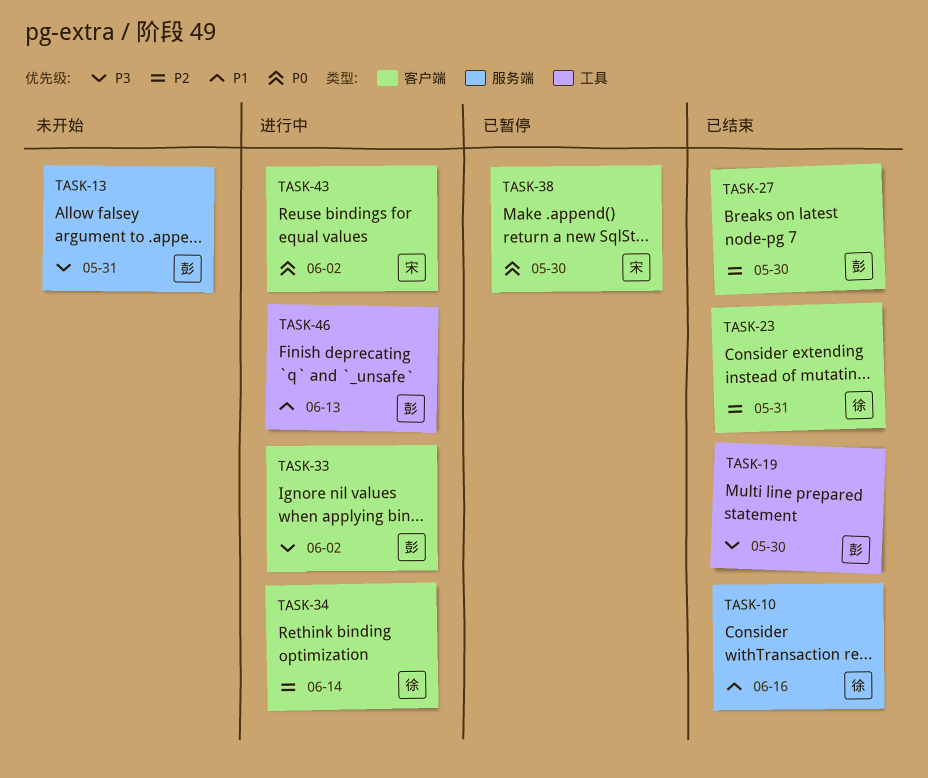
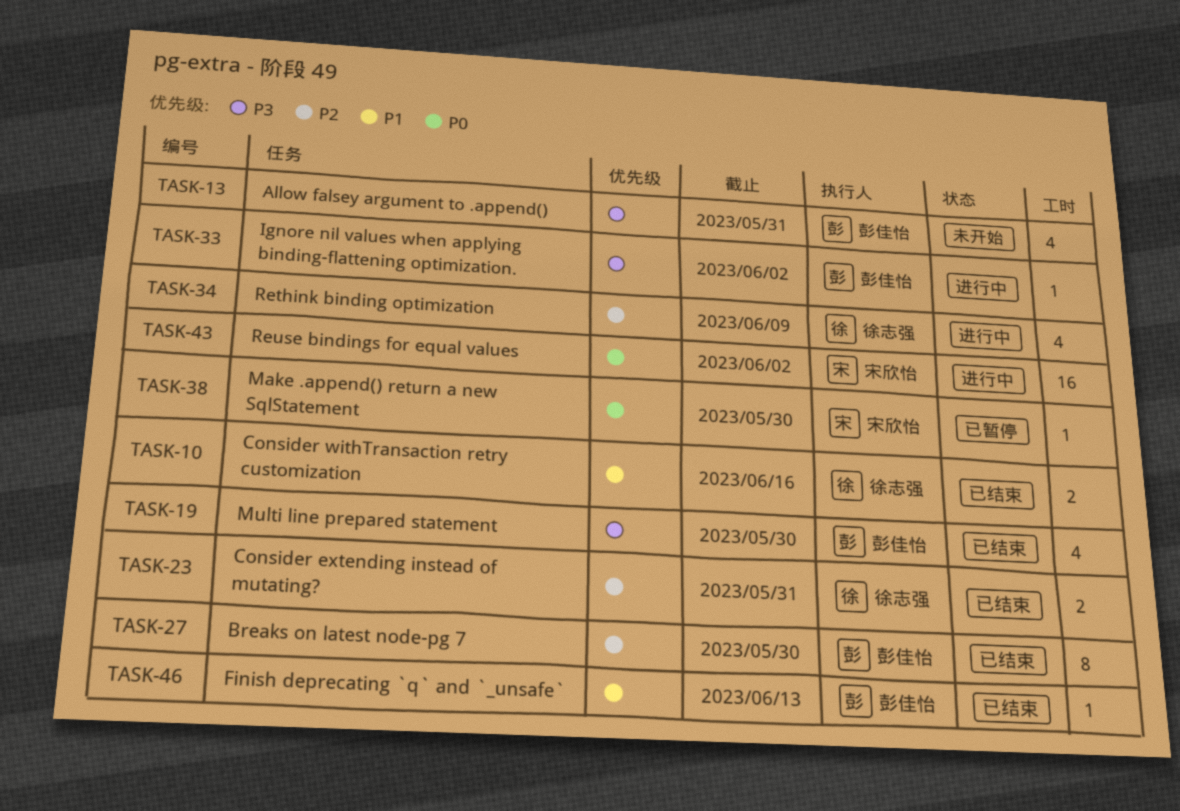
TASK-34, due: Jun 14 -> Jun 9
TASK-46, status: 进行中 -> 已结束

